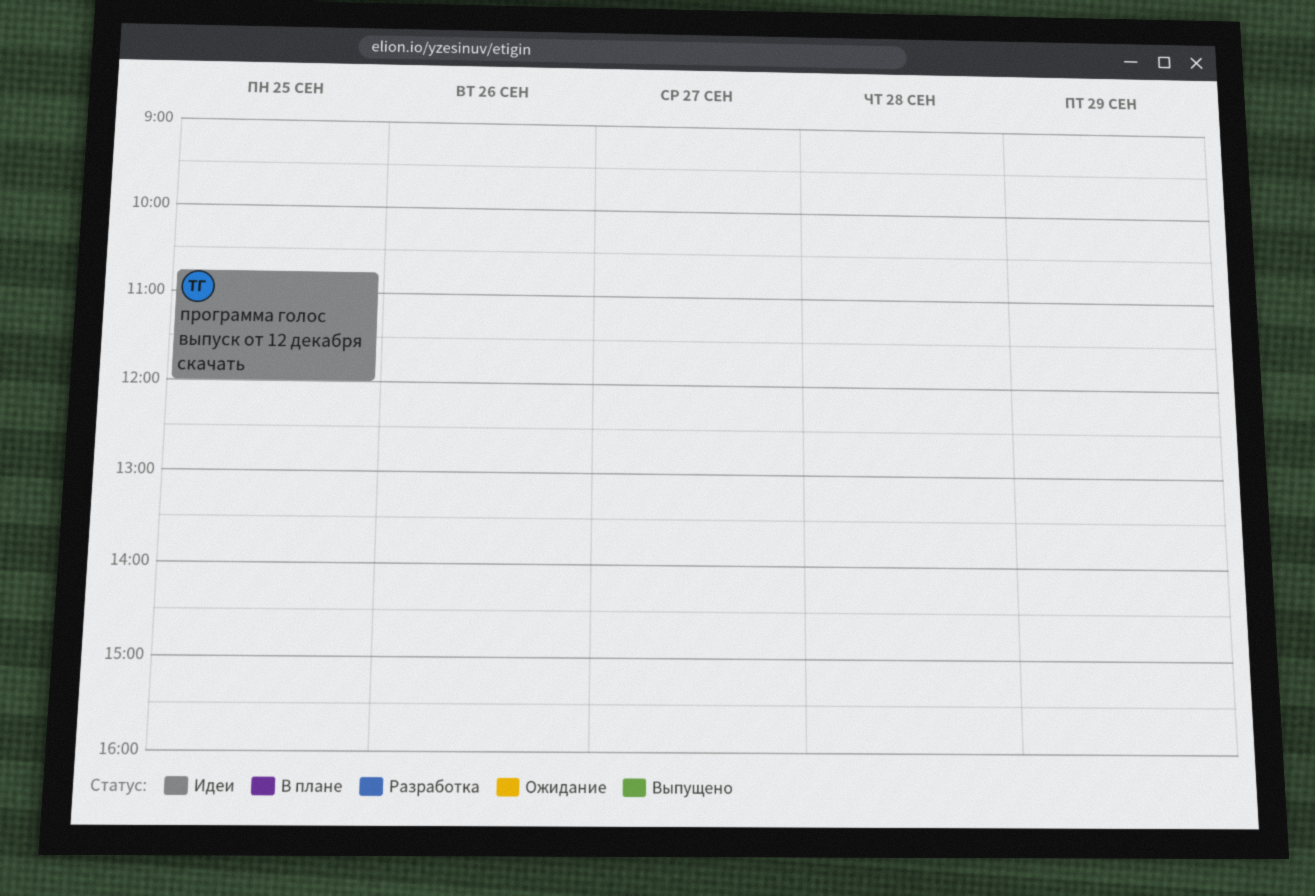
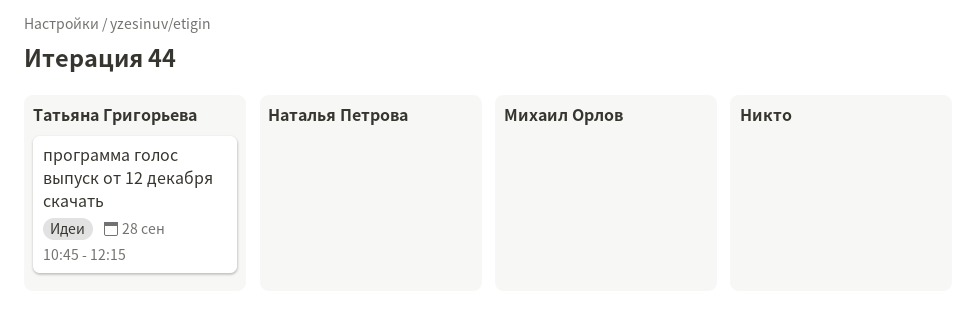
программа голос выпуск от 12 декабря скачать, day: Sep 25 -> Sep 28
программа голос выпуск от 12 декабря скачать, ends: 12:00 -> 12:15

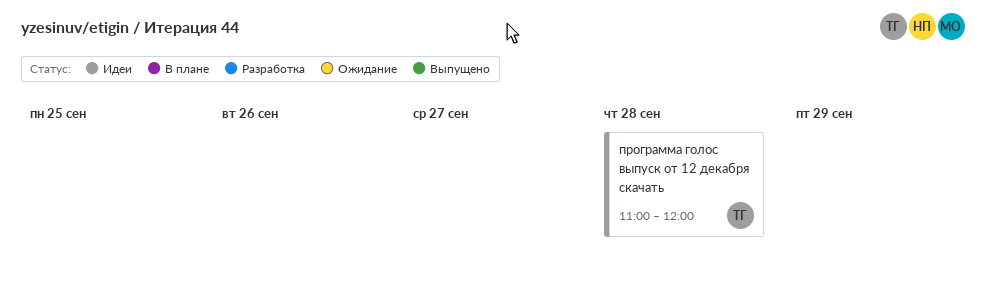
программа голос выпуск от 12 декабря скачать, begins: 10:45 -> 11:00
программа голос выпуск от 12 декабря скачать, ends: 12:15 -> 12:00

